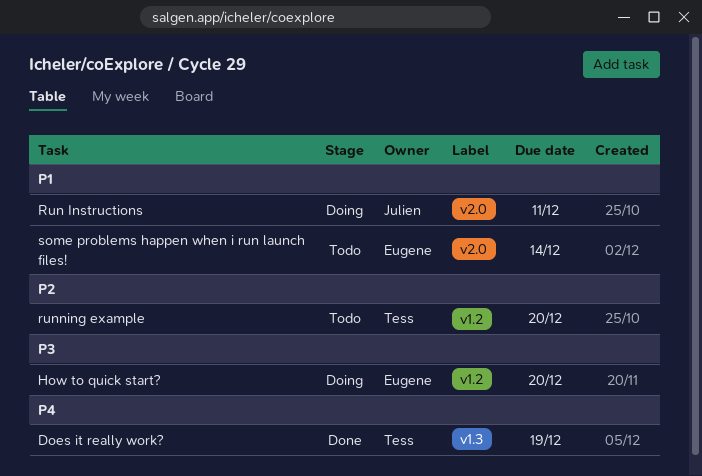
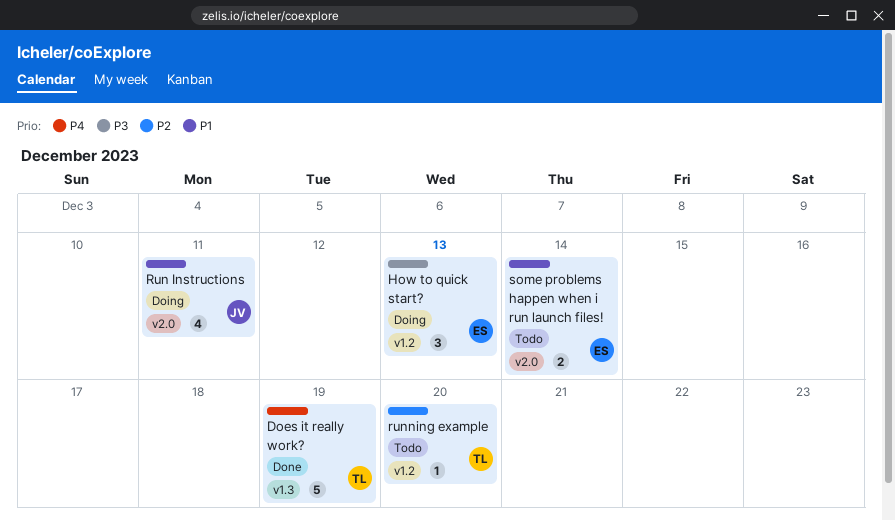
How to quick start?, due: Dec 20 -> Dec 13

